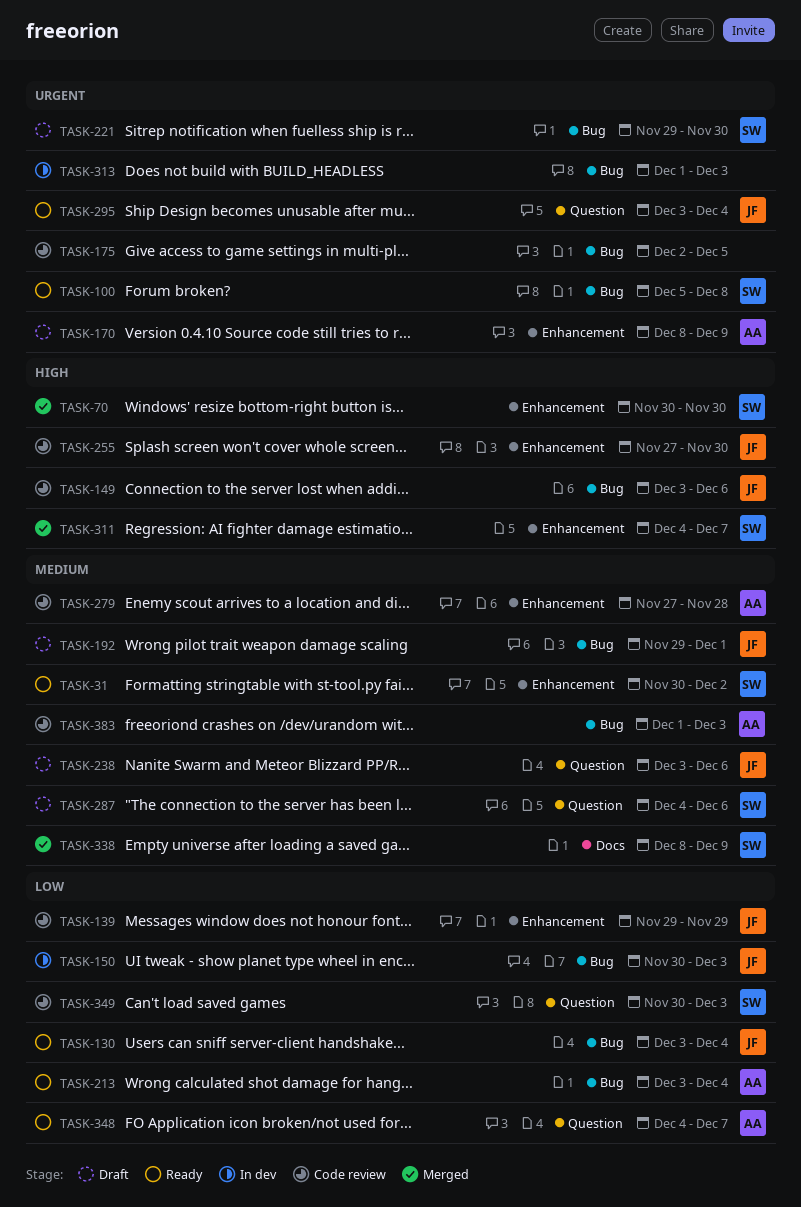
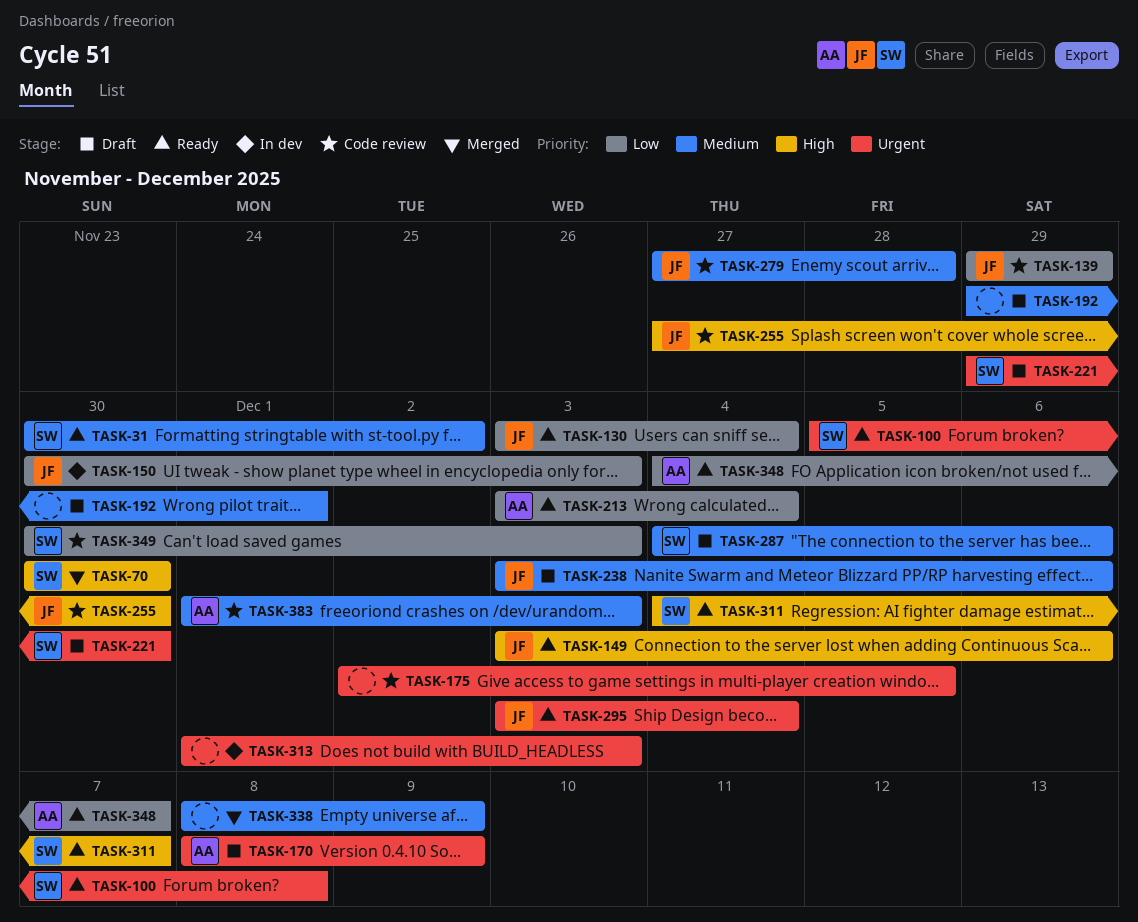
TASK-149, status: Code review -> Ready
TASK-192, owner: JF -> none
TASK-279, owner: AA -> JF
TASK-311, status: Merged -> Ready
TASK-338, owner: SW -> none

